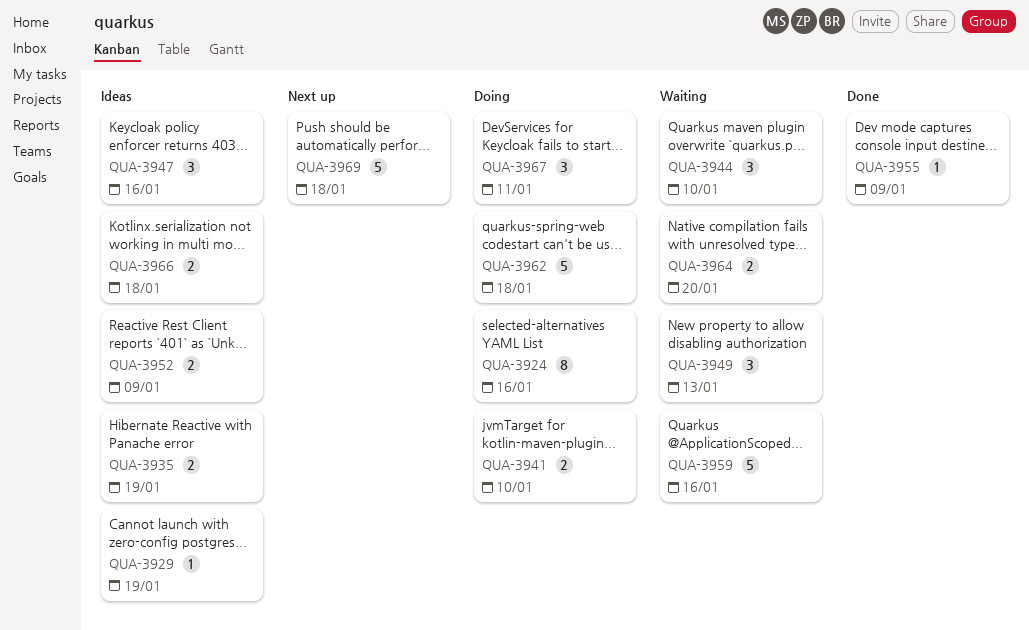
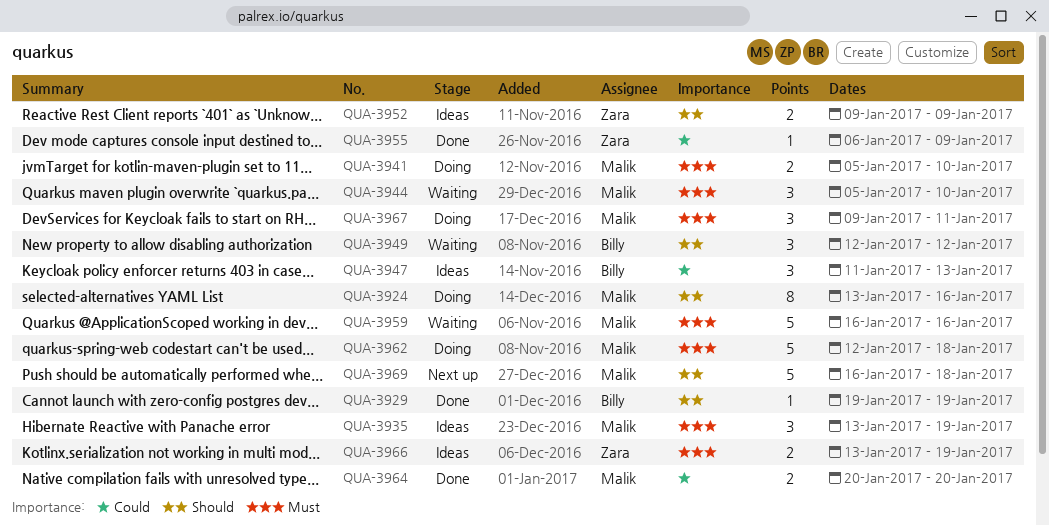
QUA-3929, status: Ideas -> Done
QUA-3935, estimate: 2 -> 3
QUA-3947, due: Jan 16 -> Jan 13
QUA-3949, due: Jan 13 -> Jan 12
QUA-3964, status: Waiting -> Done
QUA-3966, due: Jan 18 -> Jan 19

